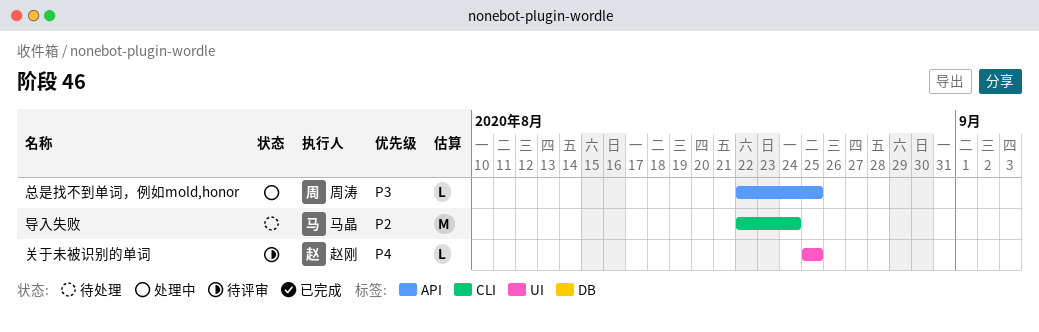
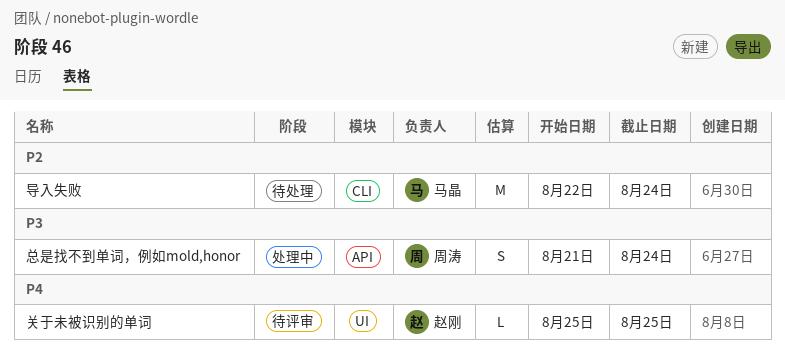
总是找不到单词，例如mold,honor, estimate: L -> S
总是找不到单词，例如mold,honor, start: Aug 22 -> Aug 21
总是找不到单词，例如mold,honor, due: Aug 25 -> Aug 24

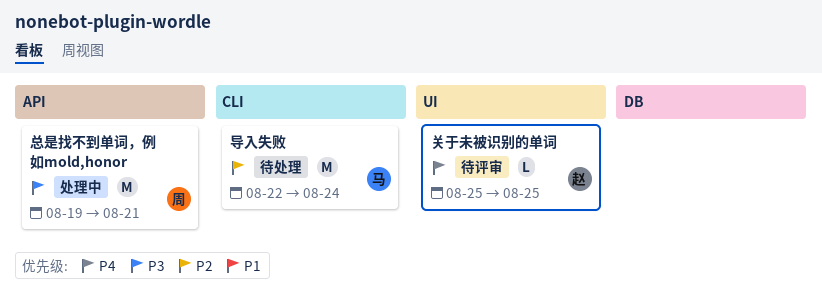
总是找不到单词，例如mold,honor, estimate: S -> M
总是找不到单词，例如mold,honor, start: Aug 21 -> Aug 19
总是找不到单词，例如mold,honor, due: Aug 24 -> Aug 21

